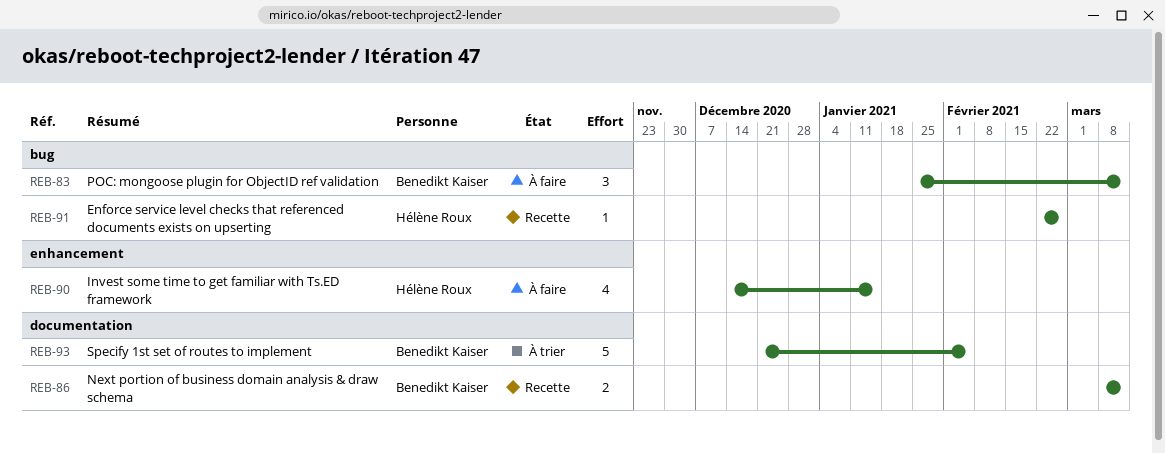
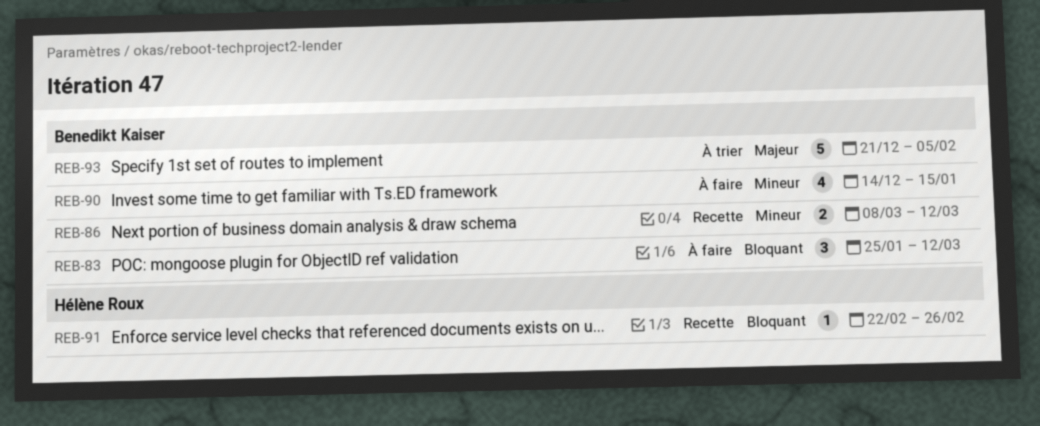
REB-90, owner: Hélène Roux -> Benedikt Kaiser

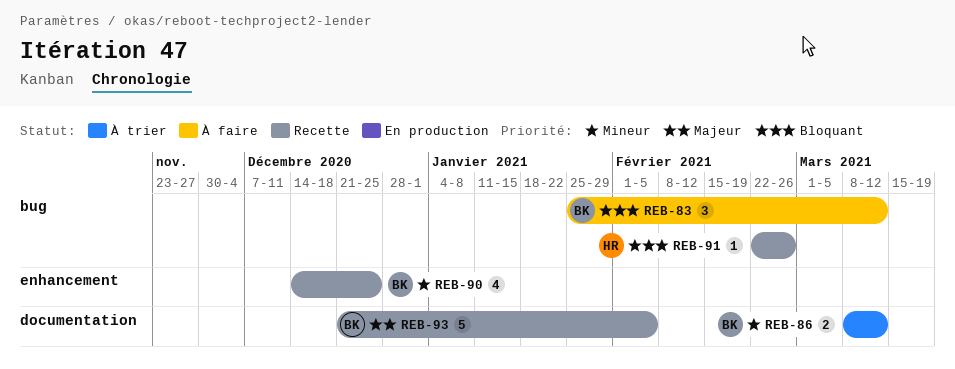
REB-86, status: Recette -> À trier
REB-90, status: À faire -> Recette
REB-90, due: Jan 15 -> Dec 25
REB-93, status: À trier -> Recette

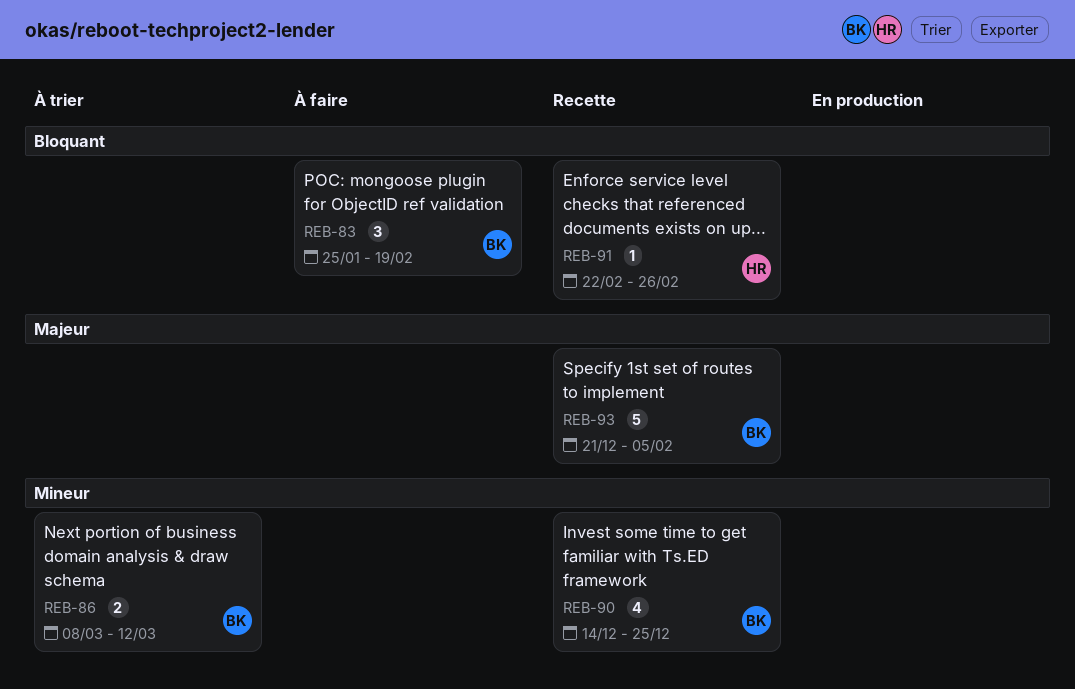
REB-83, due: Mar 12 -> Feb 19

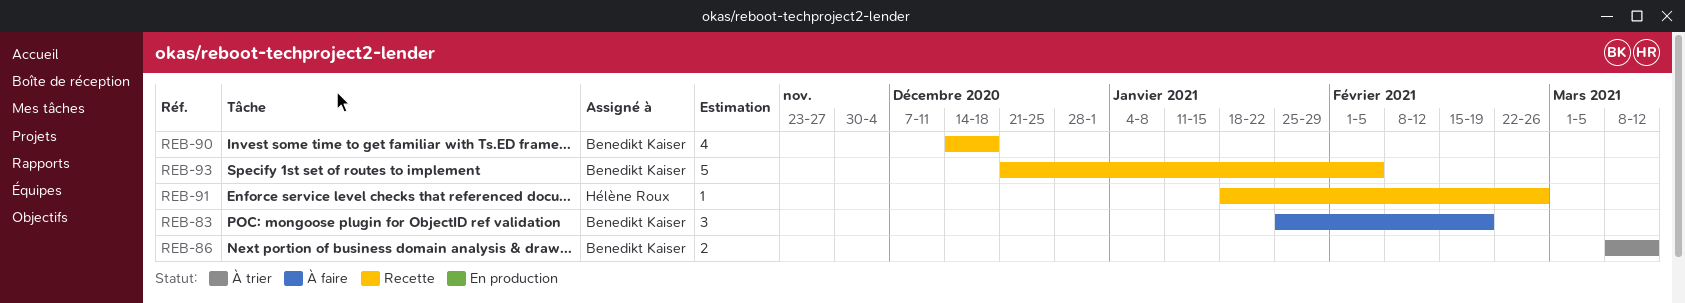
REB-90, due: Dec 25 -> Dec 18
REB-91, start: Feb 22 -> Jan 18

